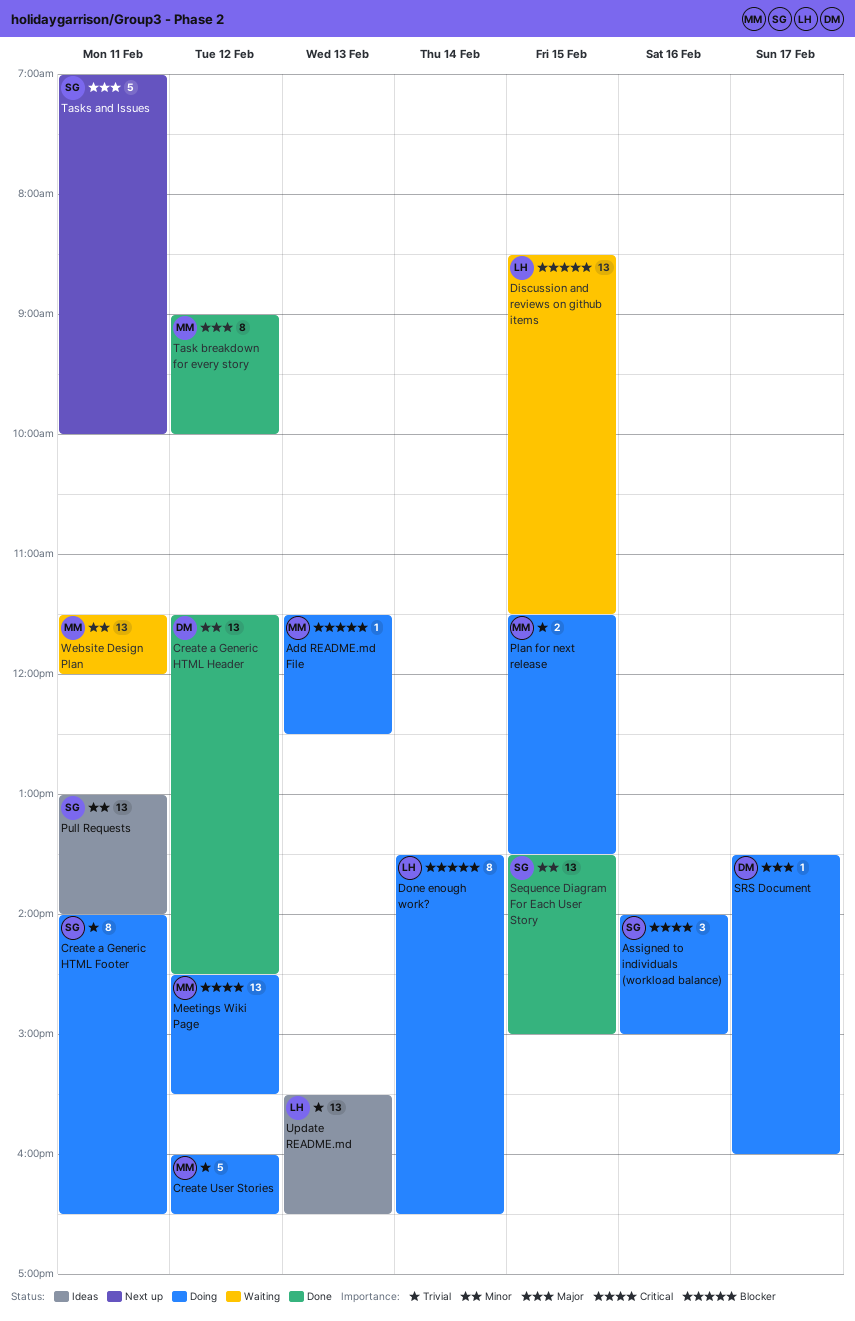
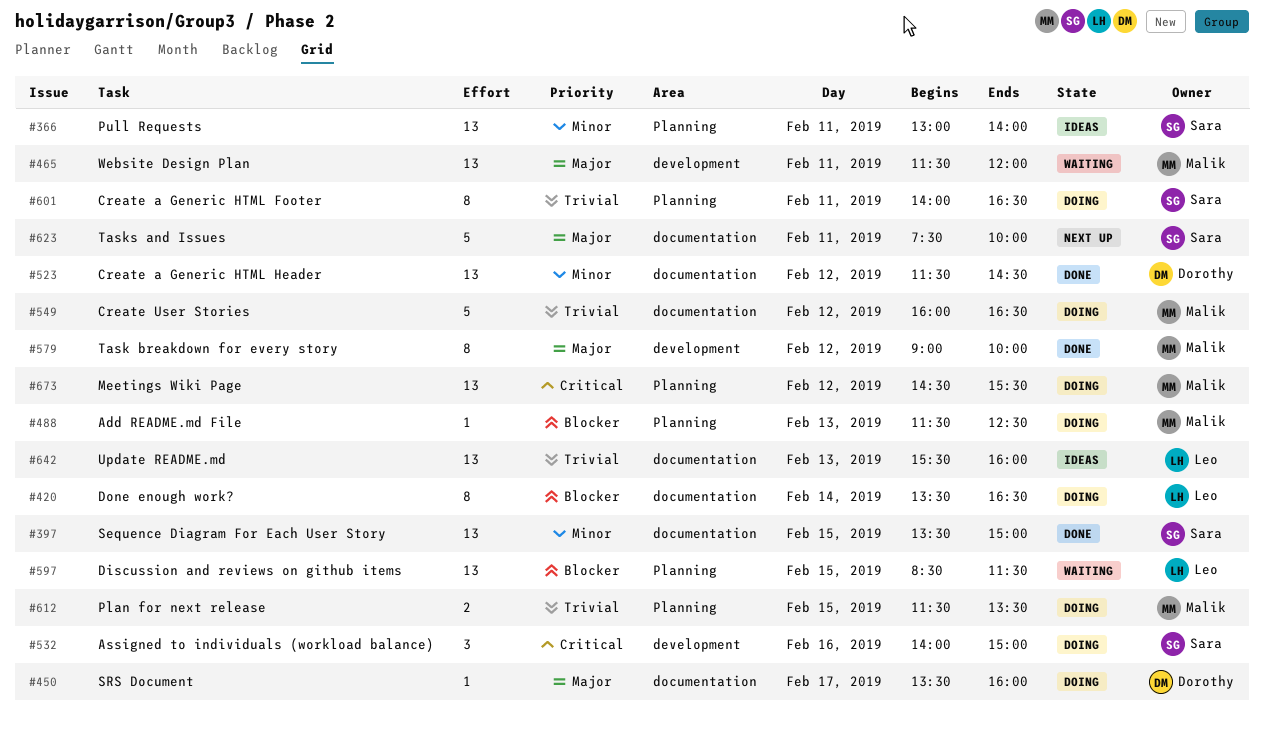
Tasks and Issues, begins: 07:00 -> 07:30
Update README.md, ends: 16:30 -> 16:00
Website Design Plan, priority: Minor -> Major

